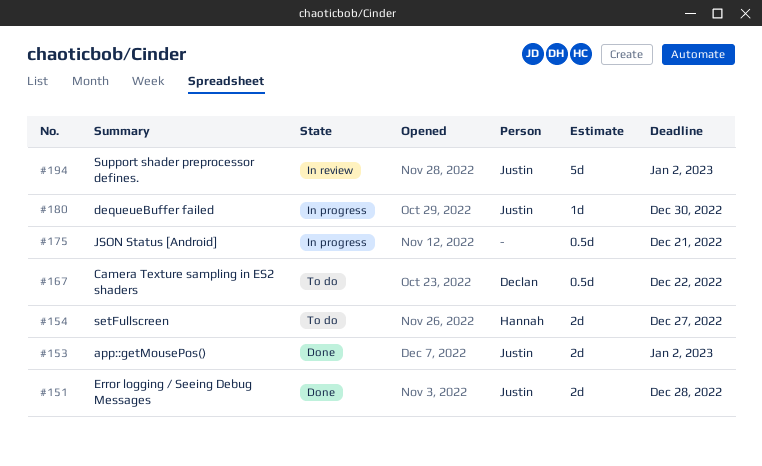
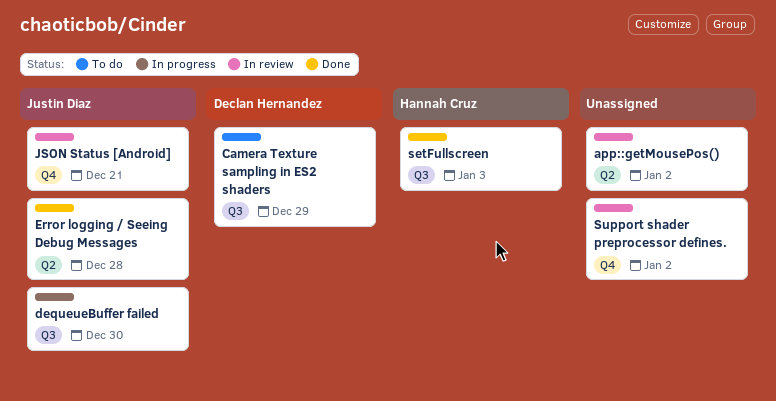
app::getMousePos(), status: Done -> In review
app::getMousePos(), owner: Justin Diaz -> none
Camera Texture sampling in ES2 shaders, due: Dec 22 -> Dec 29
JSON Status [Android], status: In progress -> In review
JSON Status [Android], owner: none -> Justin Diaz
setFullscreen, status: To do -> Done
setFullscreen, due: Dec 27 -> Jan 3
Support shader preprocessor defines., owner: Justin Diaz -> none

